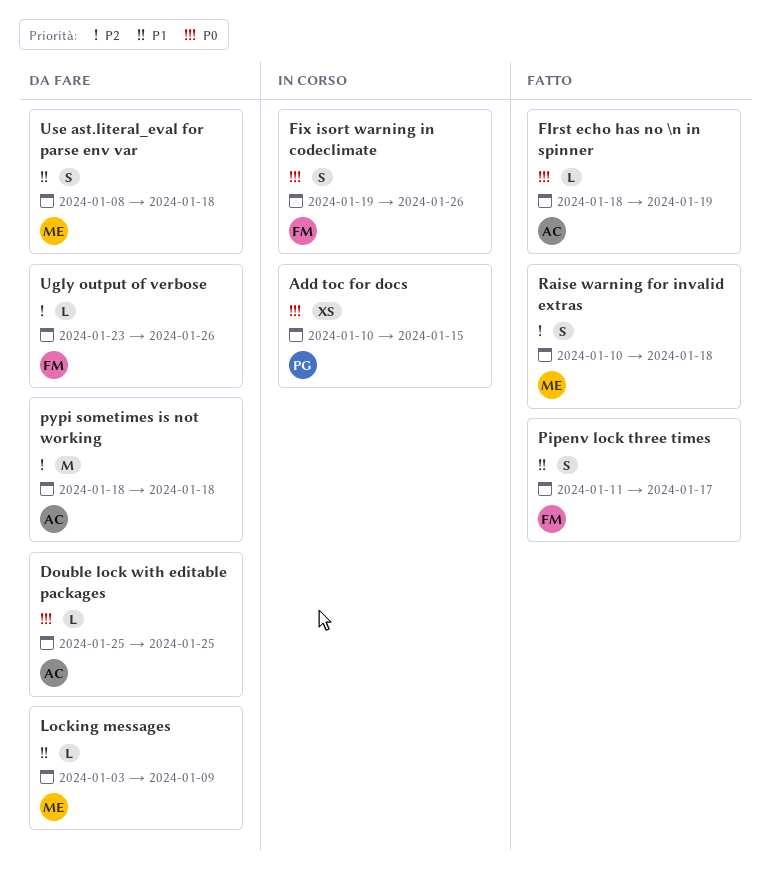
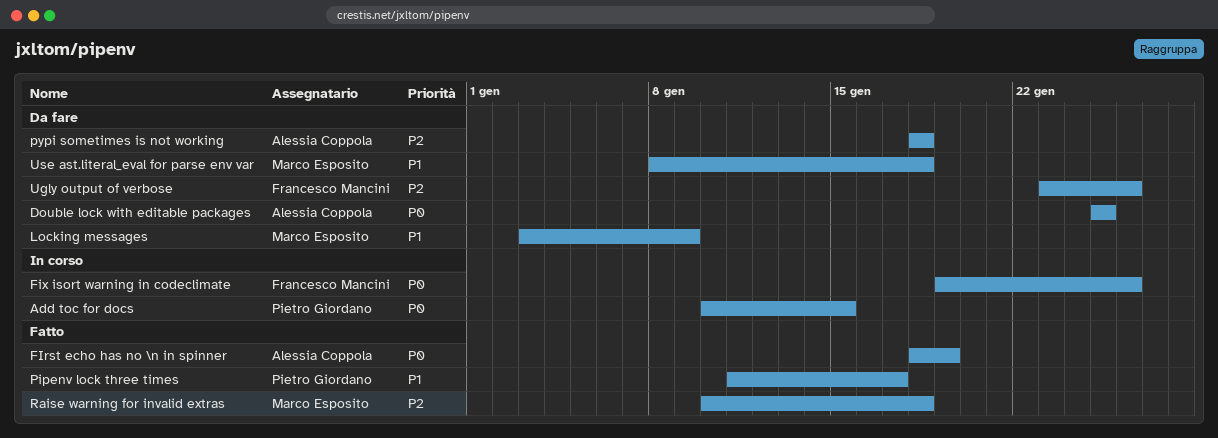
Pipenv lock three times, owner: Francesco Mancini -> Pietro Giordano

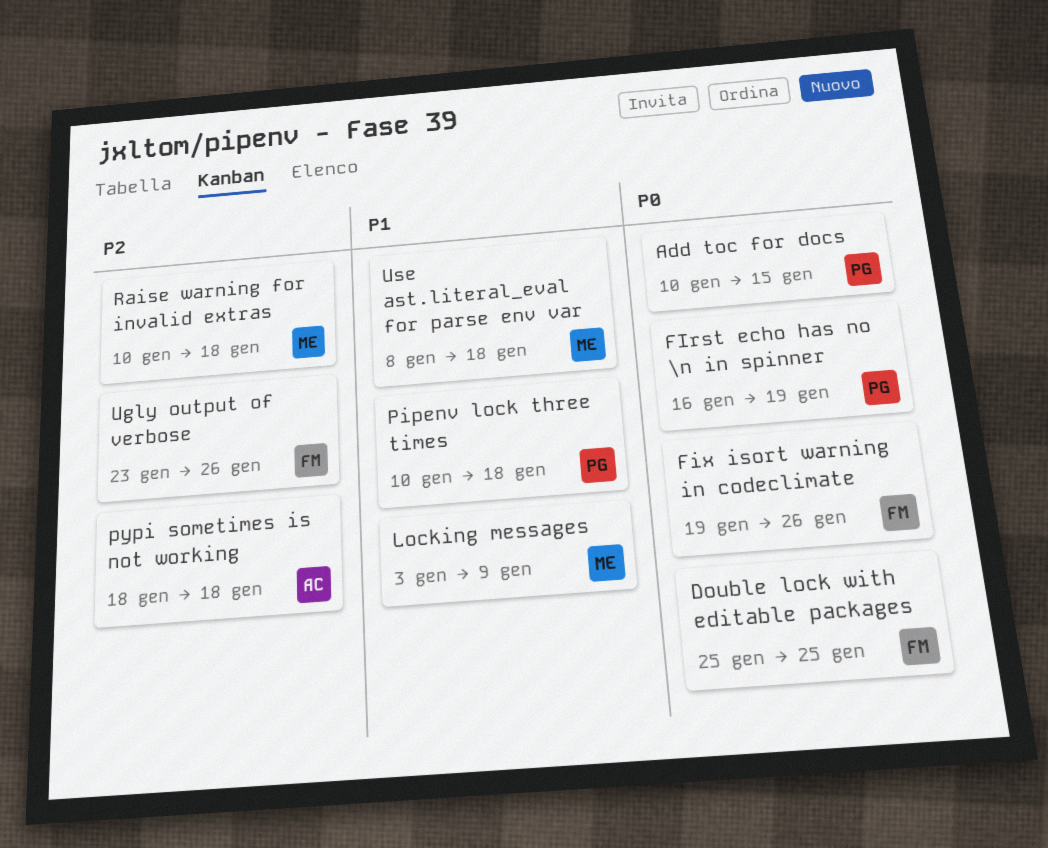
Double lock with editable packages, owner: Alessia Coppola -> Francesco Mancini
FIrst echo has no \n in spinner, owner: Alessia Coppola -> Pietro Giordano
FIrst echo has no \n in spinner, start: Jan 18 -> Jan 16
Pipenv lock three times, start: Jan 11 -> Jan 10
Pipenv lock three times, due: Jan 17 -> Jan 18

